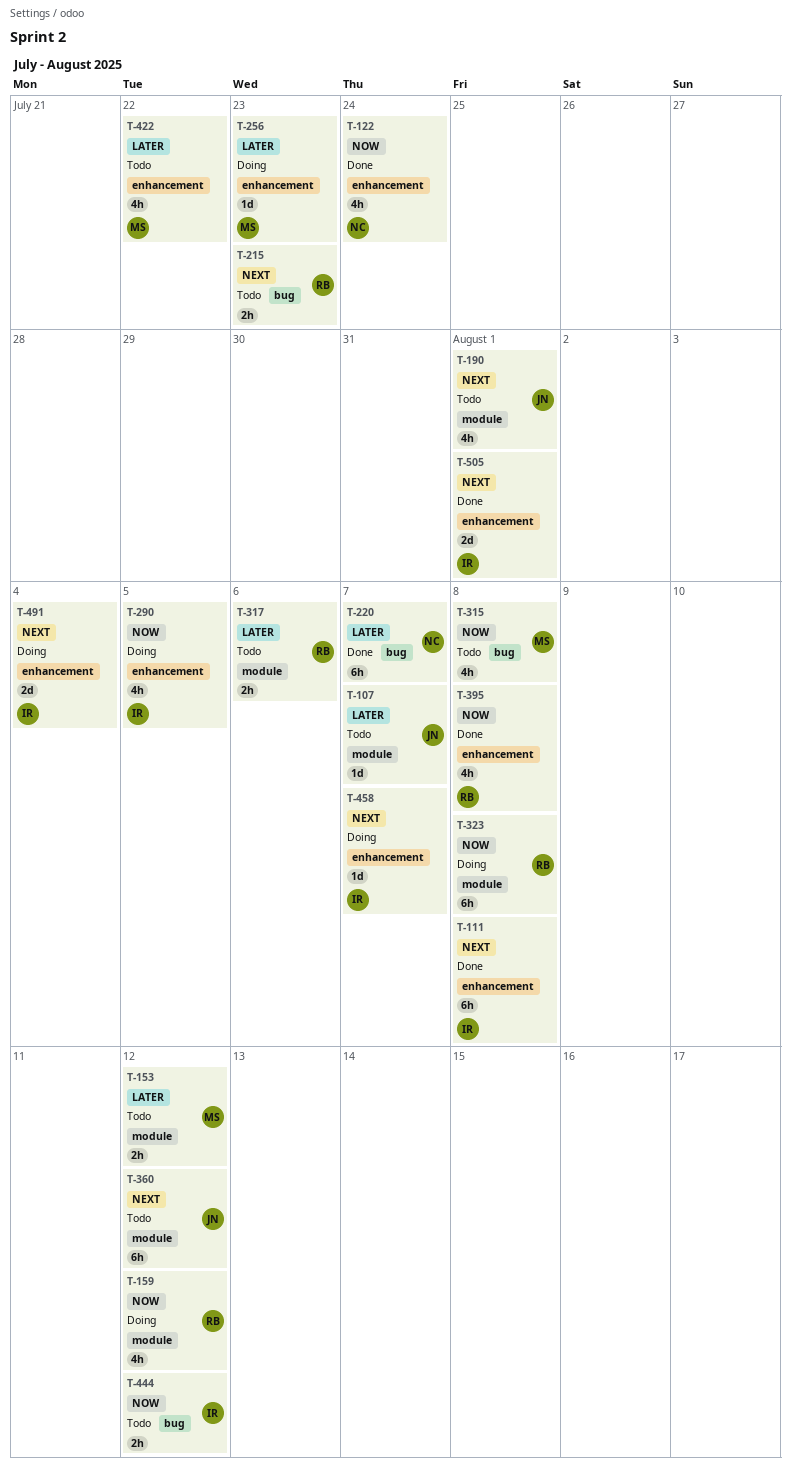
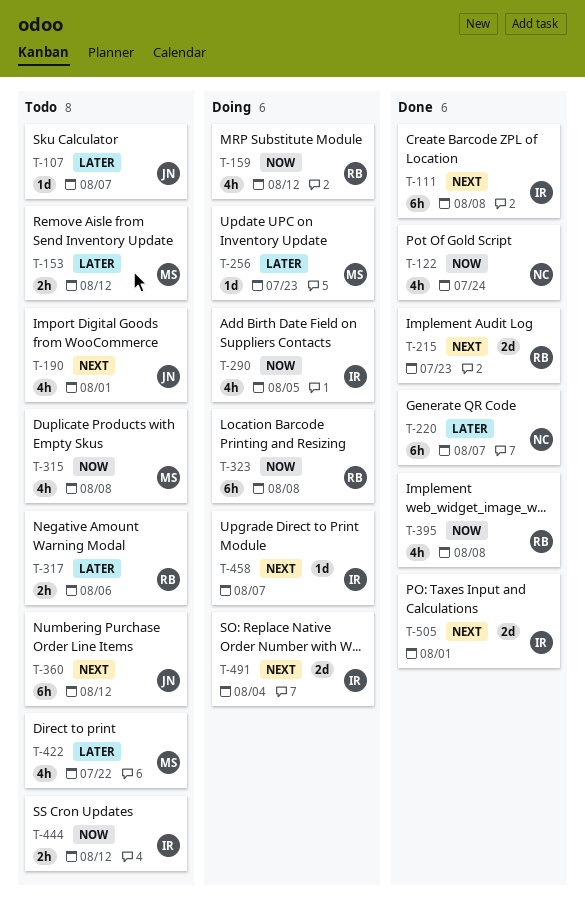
T-215, status: Todo -> Done
T-215, estimate: 2h -> 2d

